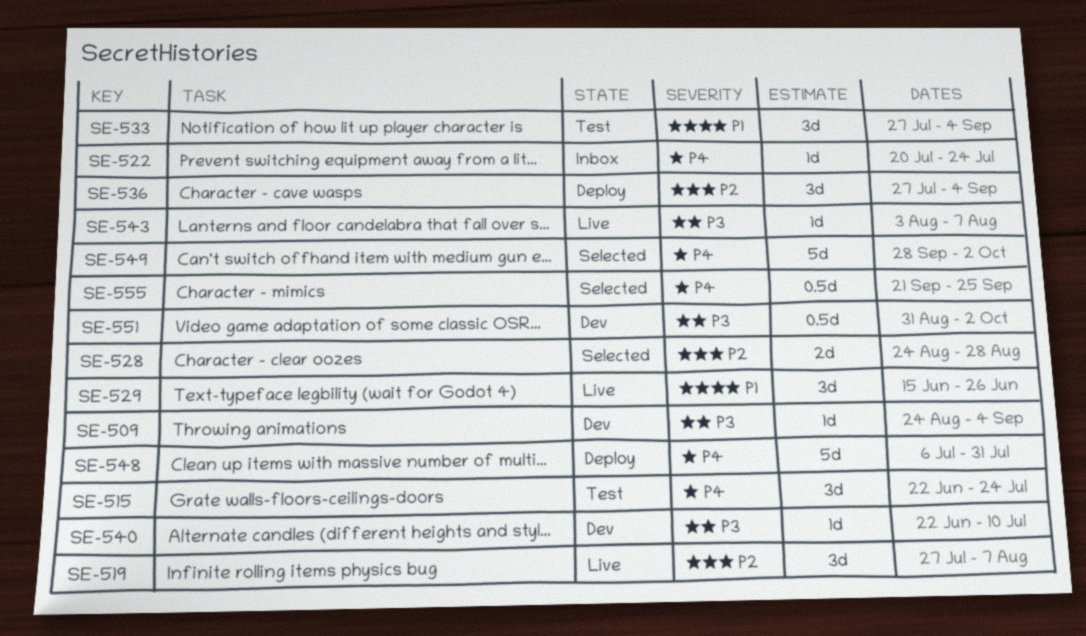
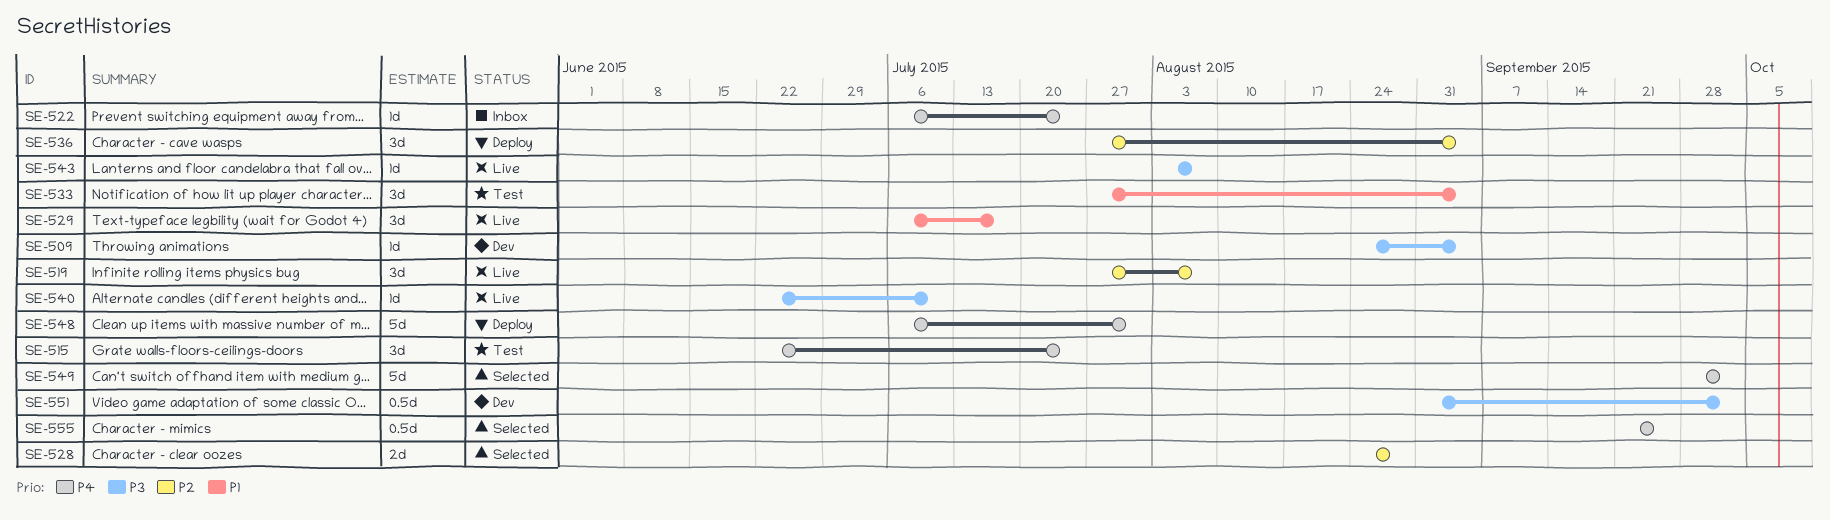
SE-522, start: Jul 20 -> Jul 6
SE-529, start: Jun 15 -> Jul 6
SE-529, due: Jun 26 -> Jul 17
SE-540, status: Dev -> Live

